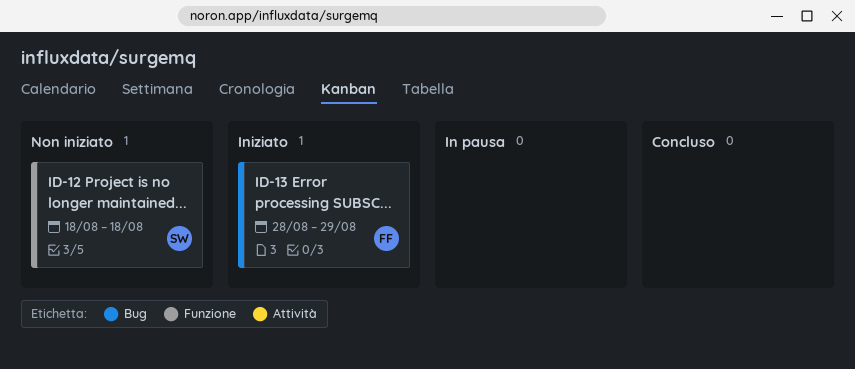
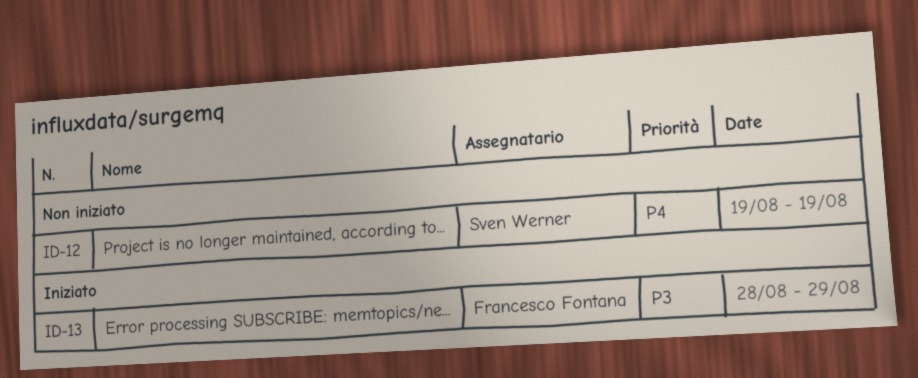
ID-12, start: Aug 18 -> Aug 19
ID-12, due: Aug 18 -> Aug 19

